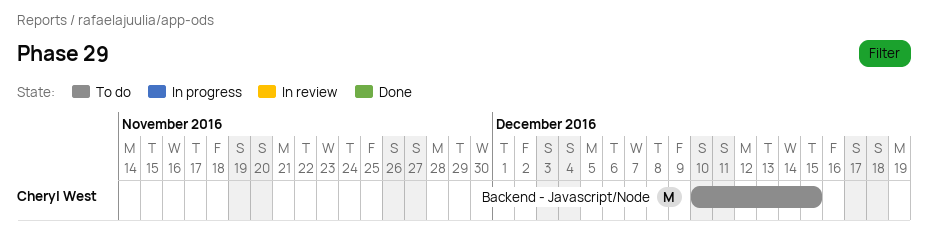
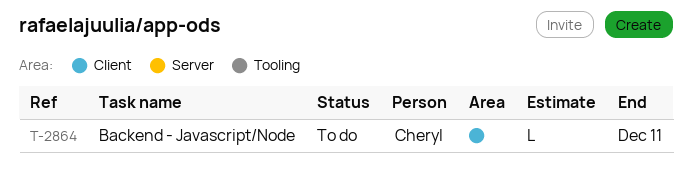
Backend - Javascript/Node, estimate: M -> L
Backend - Javascript/Node, due: Dec 15 -> Dec 11

